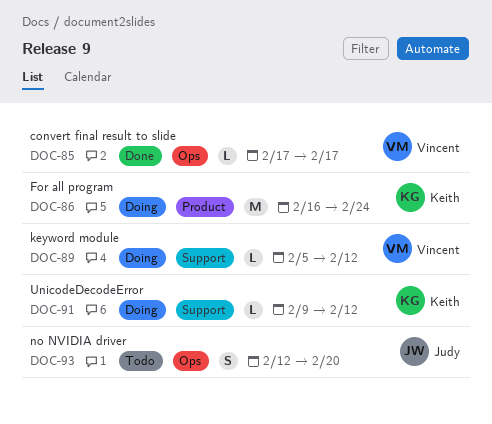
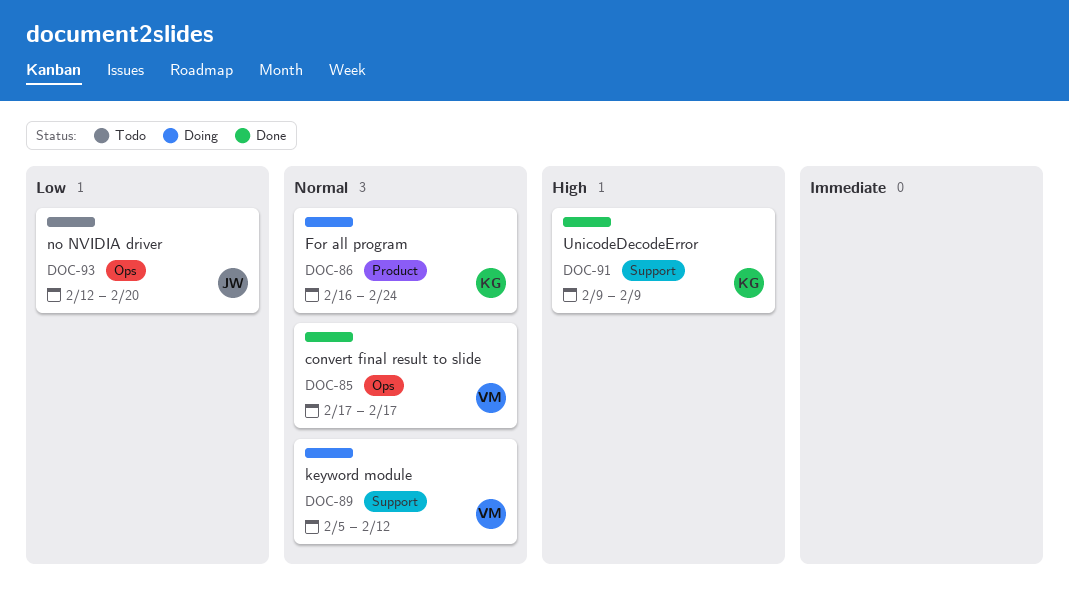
DOC-91, status: Doing -> Done
DOC-91, due: Feb 12 -> Feb 9

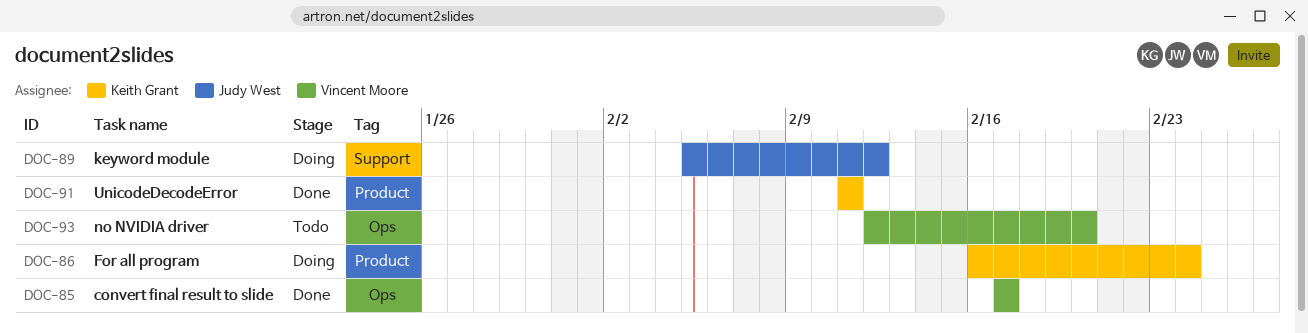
DOC-89, owner: Vincent Moore -> Judy West
DOC-91, label: Support -> Product
DOC-91, start: Feb 9 -> Feb 11
DOC-91, due: Feb 9 -> Feb 11
DOC-93, owner: Judy West -> Vincent Moore

